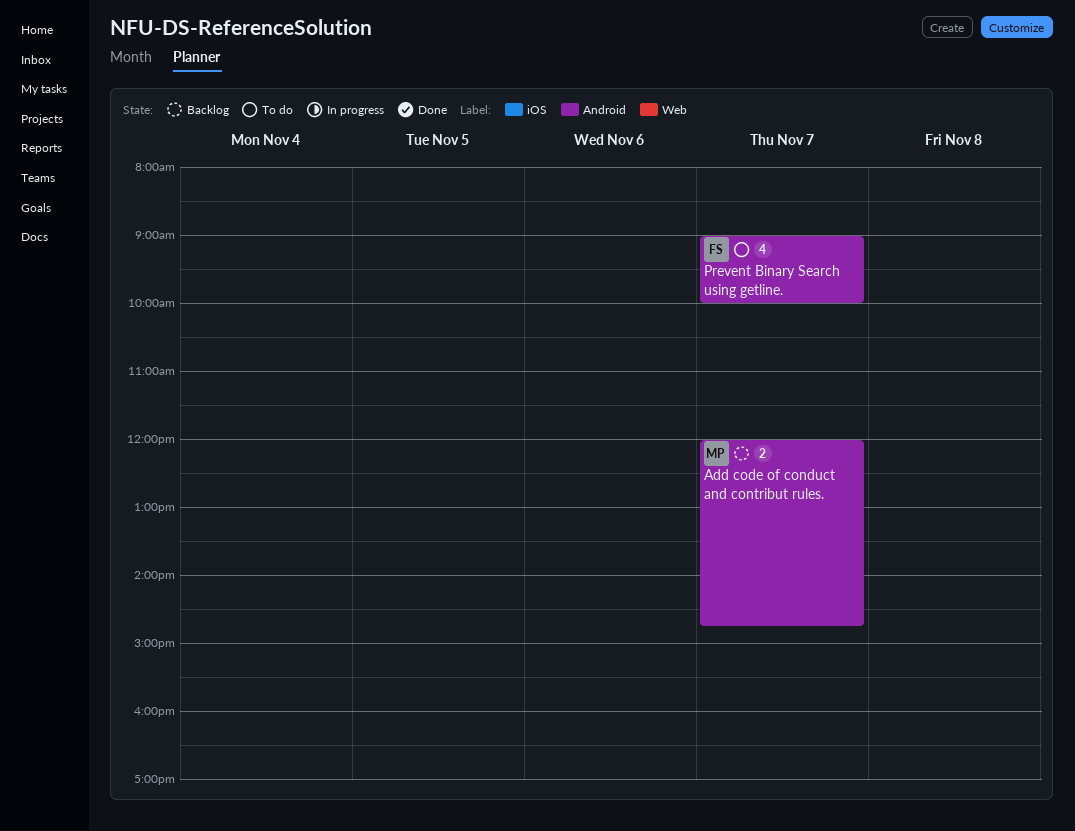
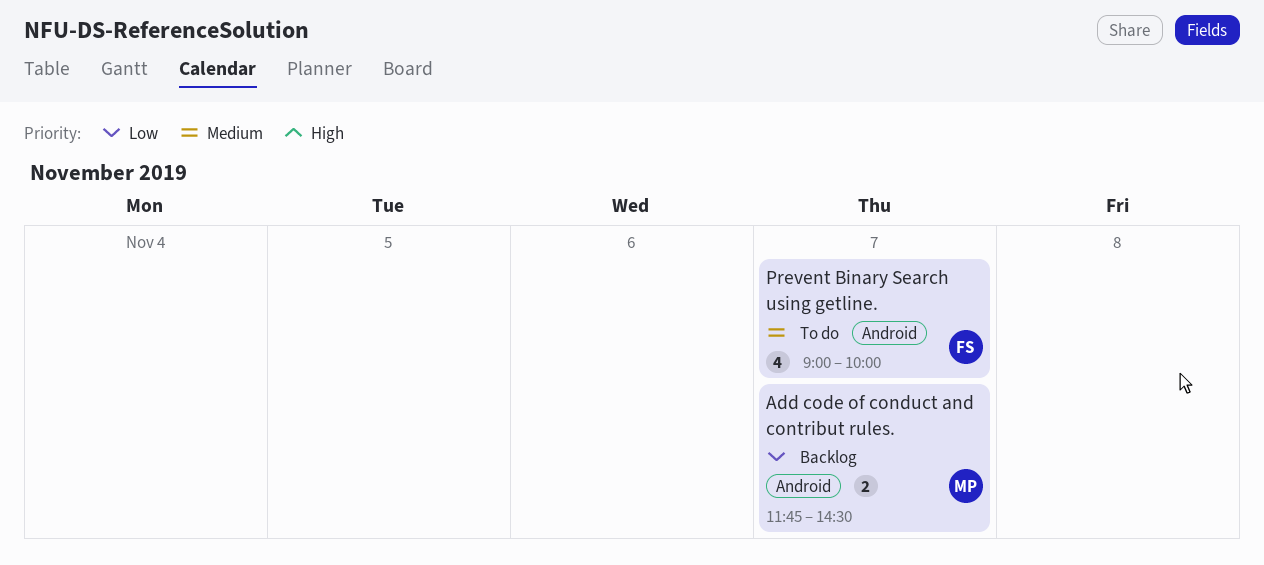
Add code of conduct and contribut rules., begins: 12:00 -> 11:45
Add code of conduct and contribut rules., ends: 14:45 -> 14:30

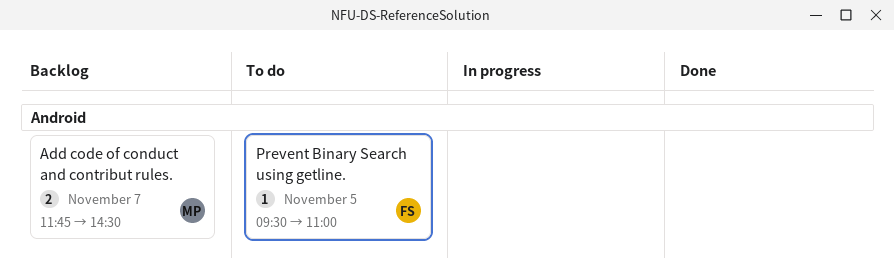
Prevent Binary Search using getline., estimate: 4 -> 1
Prevent Binary Search using getline., day: Nov 7 -> Nov 5
Prevent Binary Search using getline., begins: 09:00 -> 09:30
Prevent Binary Search using getline., ends: 10:00 -> 11:00

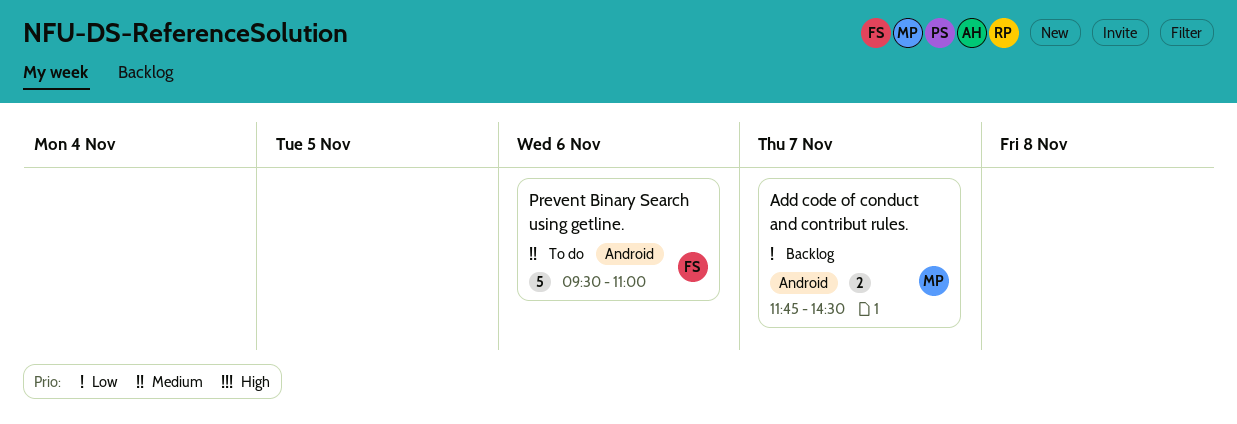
Prevent Binary Search using getline., estimate: 1 -> 5
Prevent Binary Search using getline., day: Nov 5 -> Nov 6

